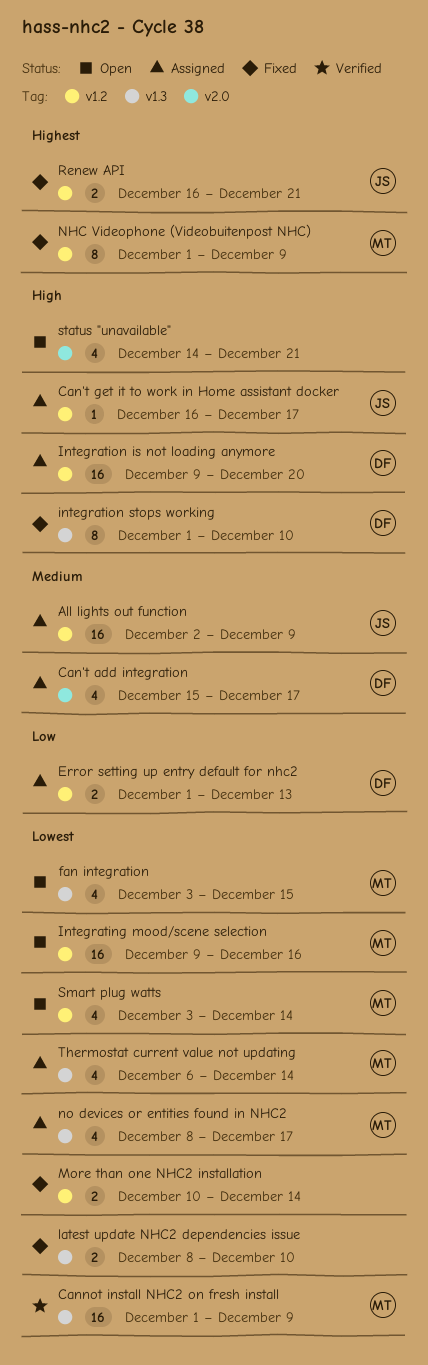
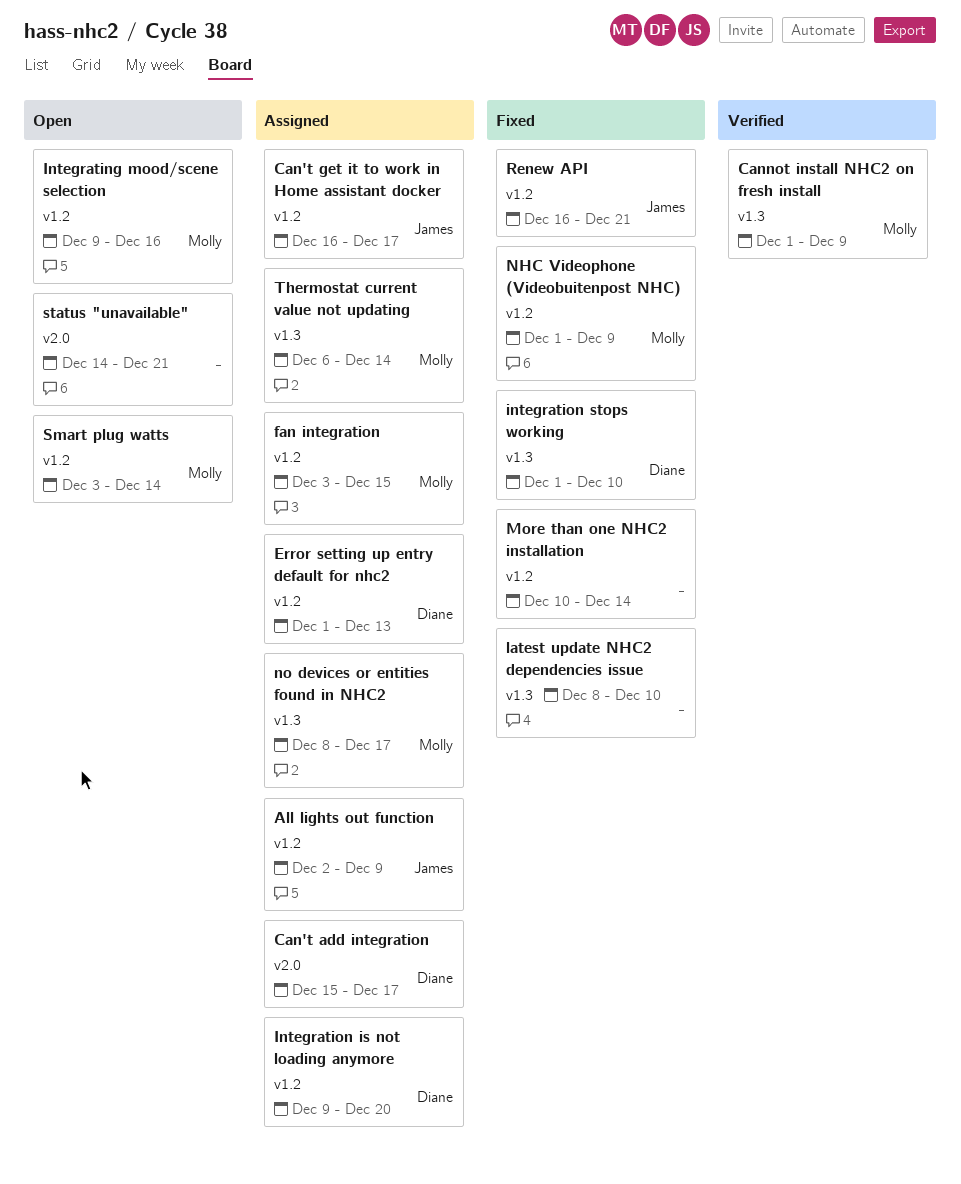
fan integration, status: Open -> Assigned
fan integration, label: v1.3 -> v1.2

